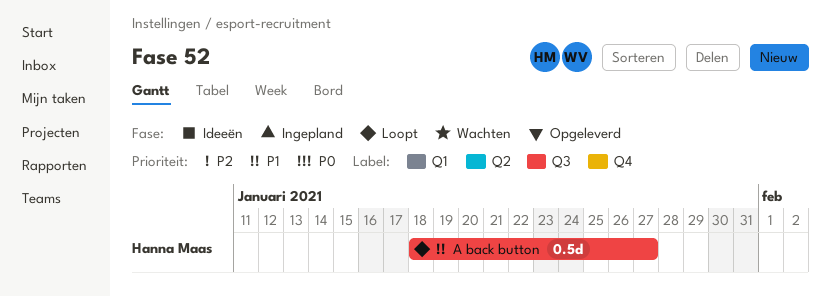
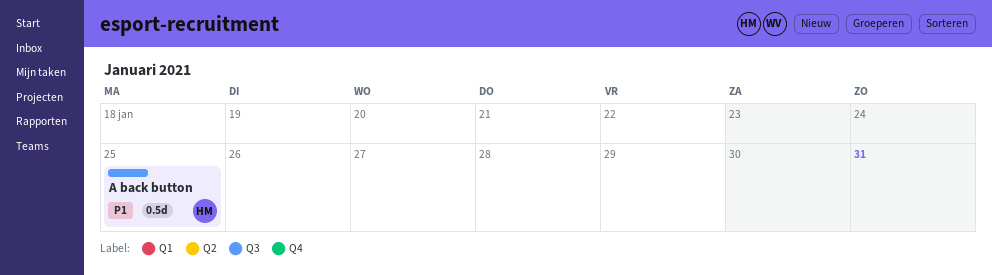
A back button, due: Jan 27 -> Jan 25

